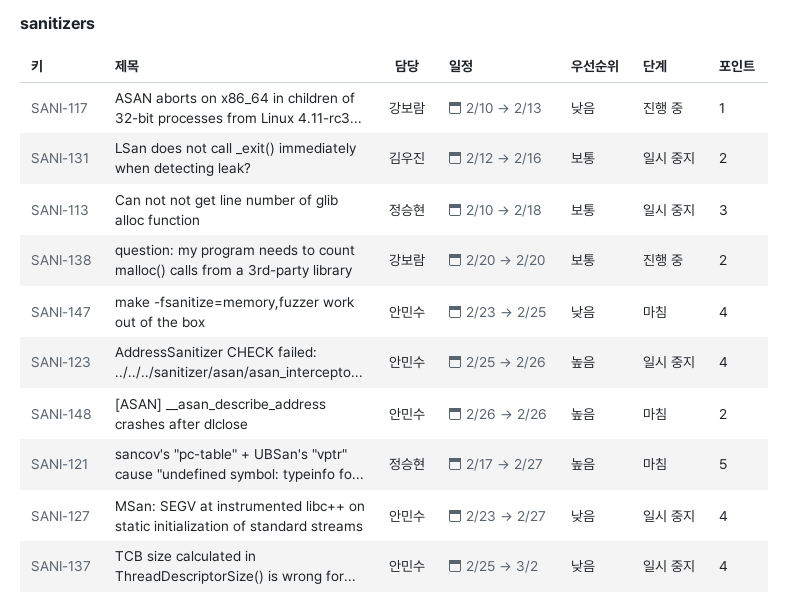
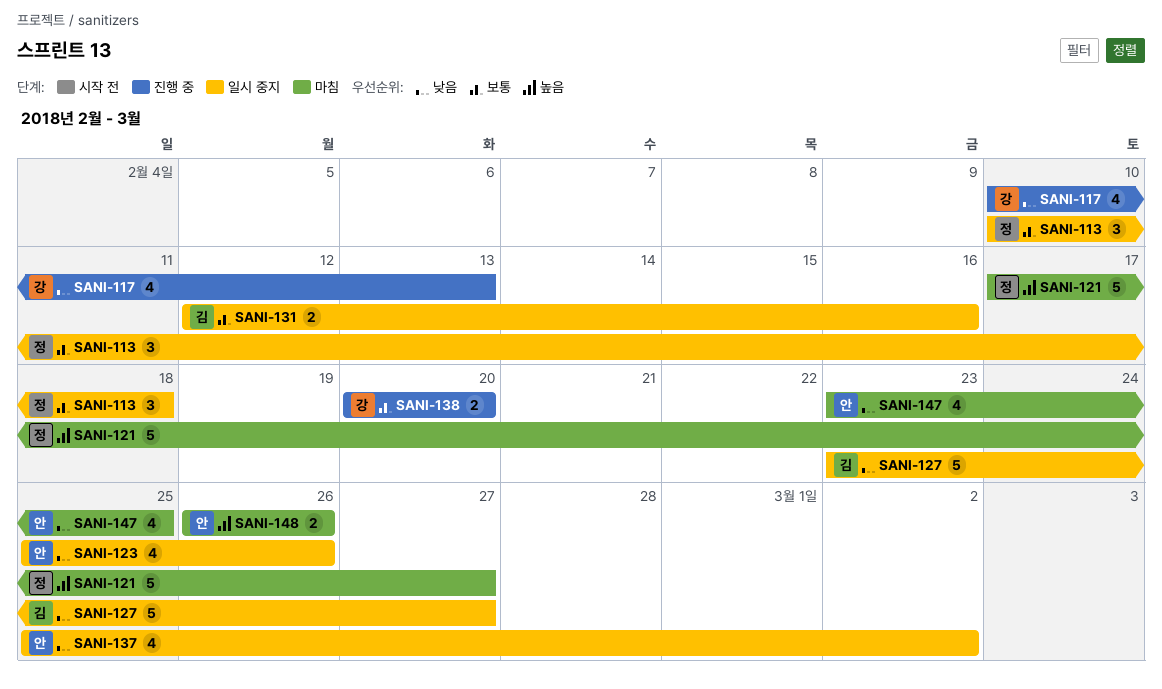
SANI-117, estimate: 1 -> 4
SANI-123, priority: 높음 -> 낮음
SANI-127, owner: 안민수 -> 김우진
SANI-127, estimate: 4 -> 5

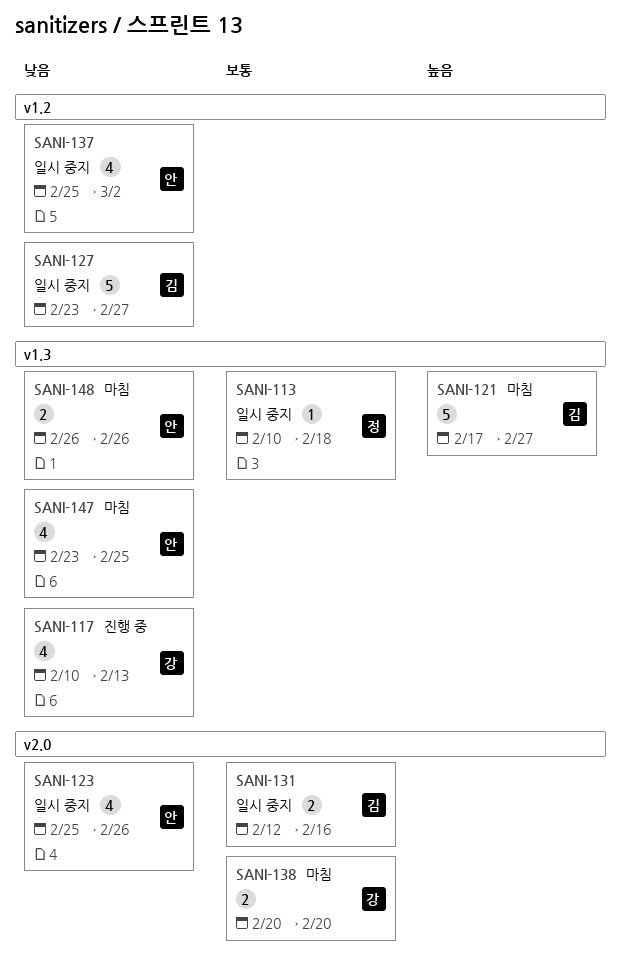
SANI-113, estimate: 3 -> 1
SANI-121, owner: 정 -> 김
SANI-138, status: 진행 중 -> 마침
SANI-148, priority: 높음 -> 낮음

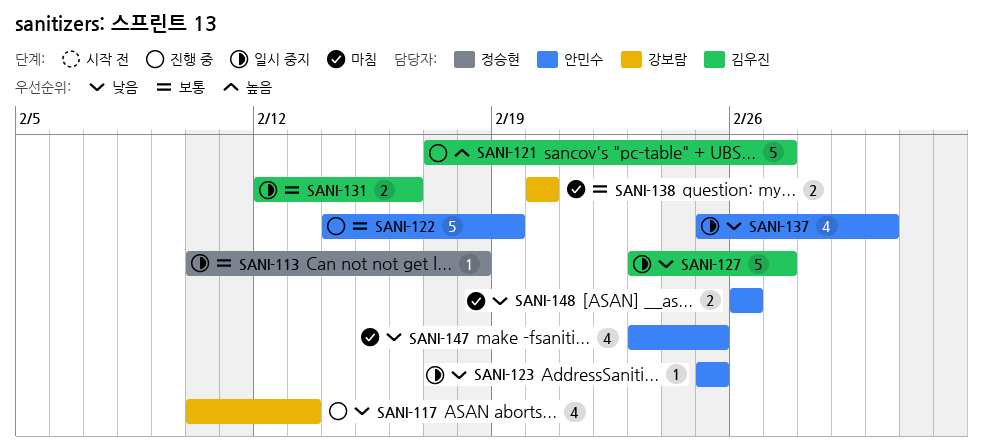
SANI-121, status: 마침 -> 진행 중
SANI-122: none -> present
SANI-123, estimate: 4 -> 1
SANI-123, due: Feb 26 -> Feb 25

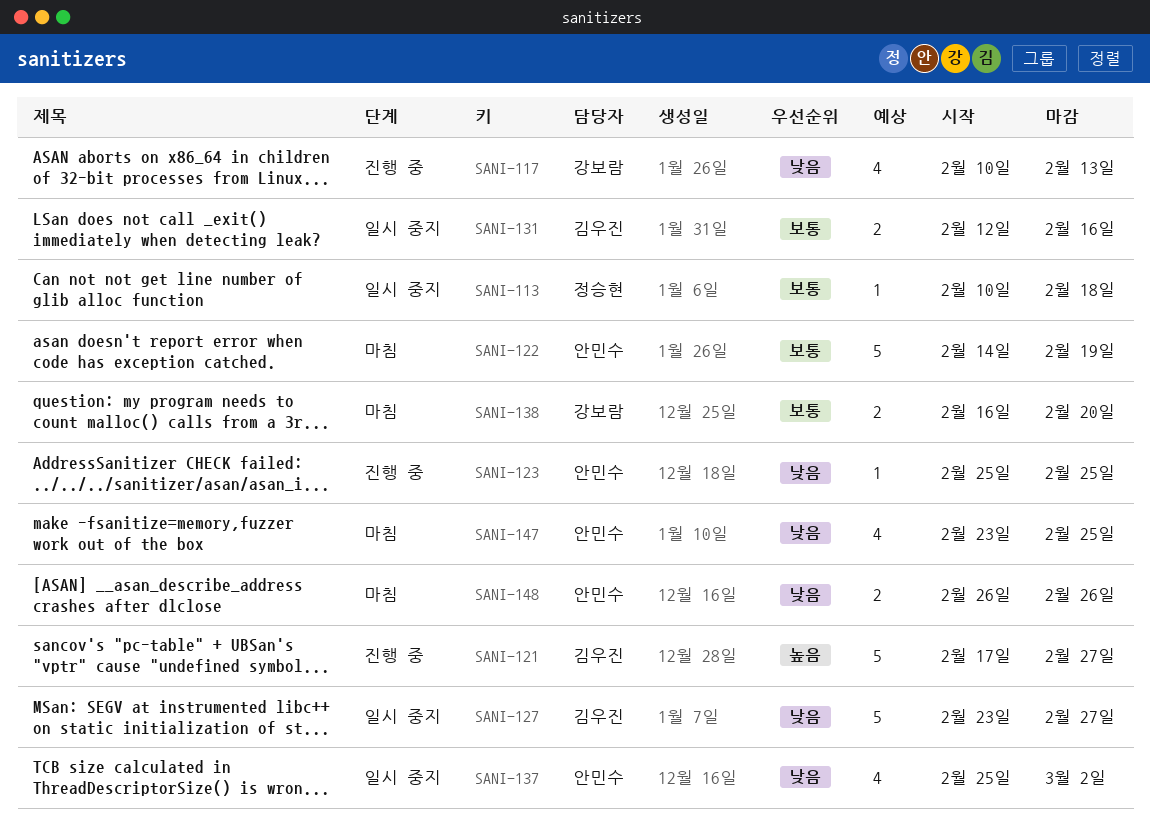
SANI-122, status: 진행 중 -> 마침
SANI-123, status: 일시 중지 -> 진행 중
SANI-138, start: Feb 20 -> Feb 16

